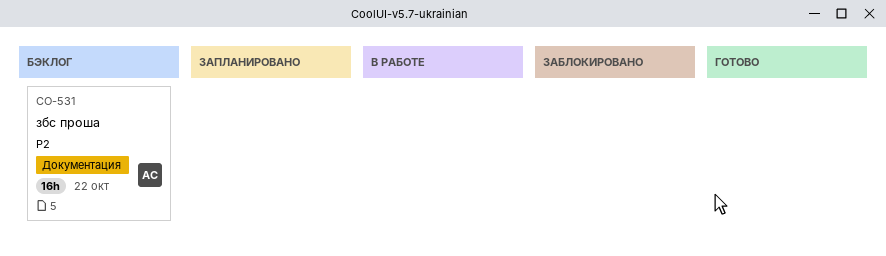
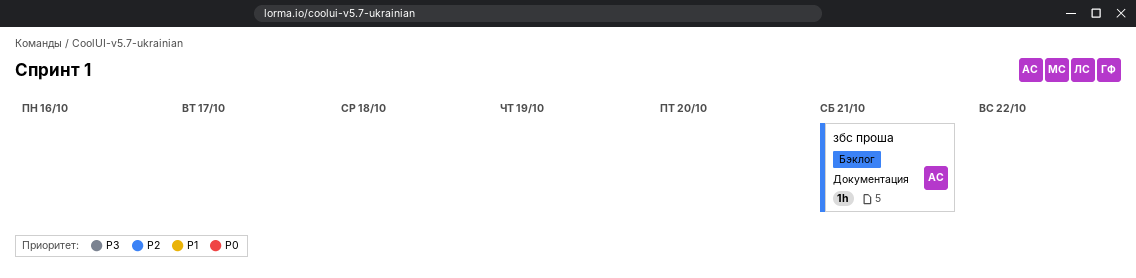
збс проша, estimate: 16h -> 1h
збс проша, due: Oct 22 -> Oct 21

